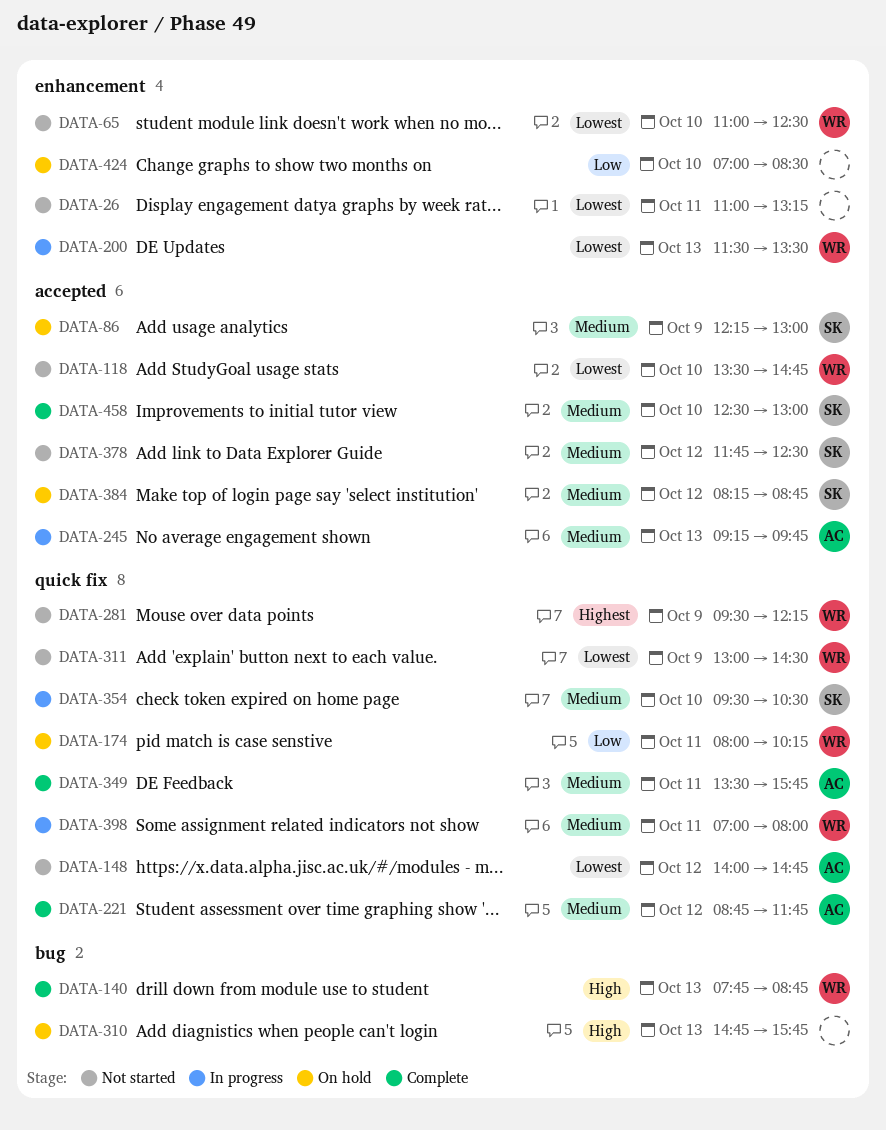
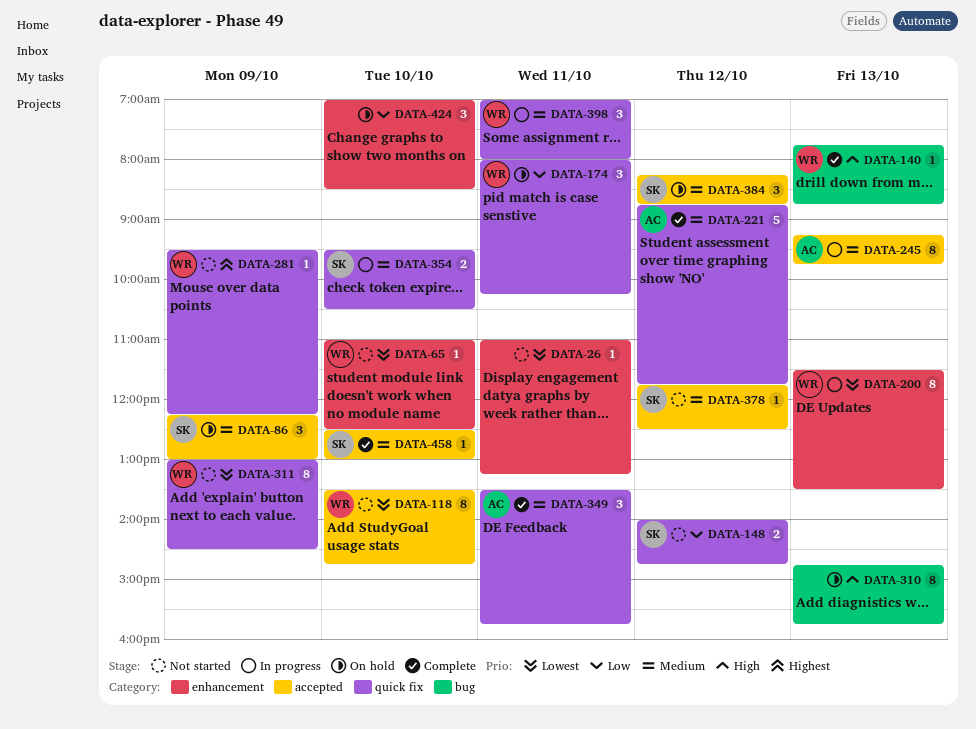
DATA-148, owner: AC -> SK
DATA-148, priority: Lowest -> Low

